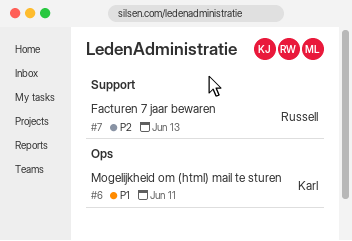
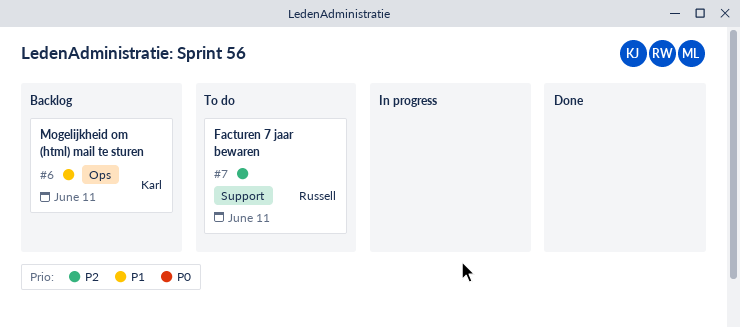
#7, due: Jun 13 -> Jun 11

